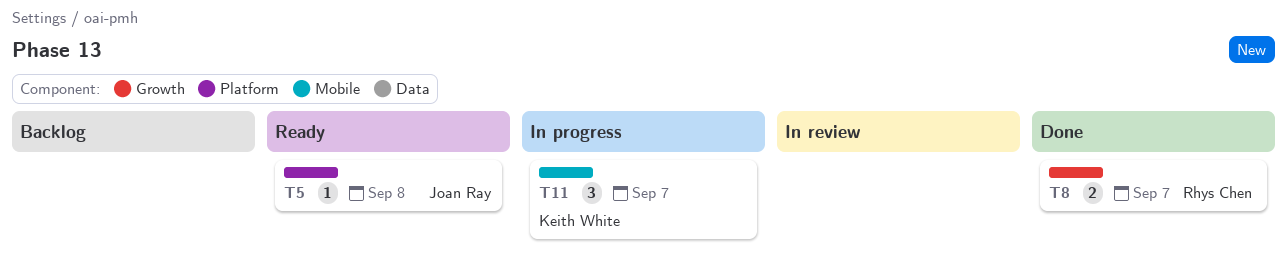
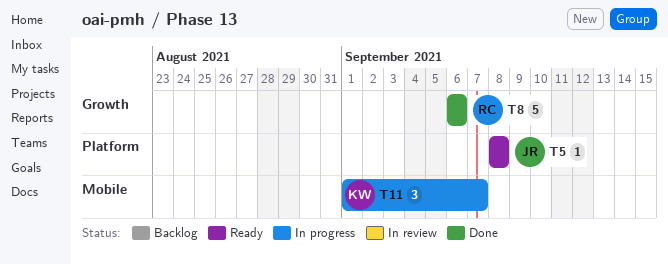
T8, estimate: 2 -> 5
T8, due: Sep 7 -> Sep 6

